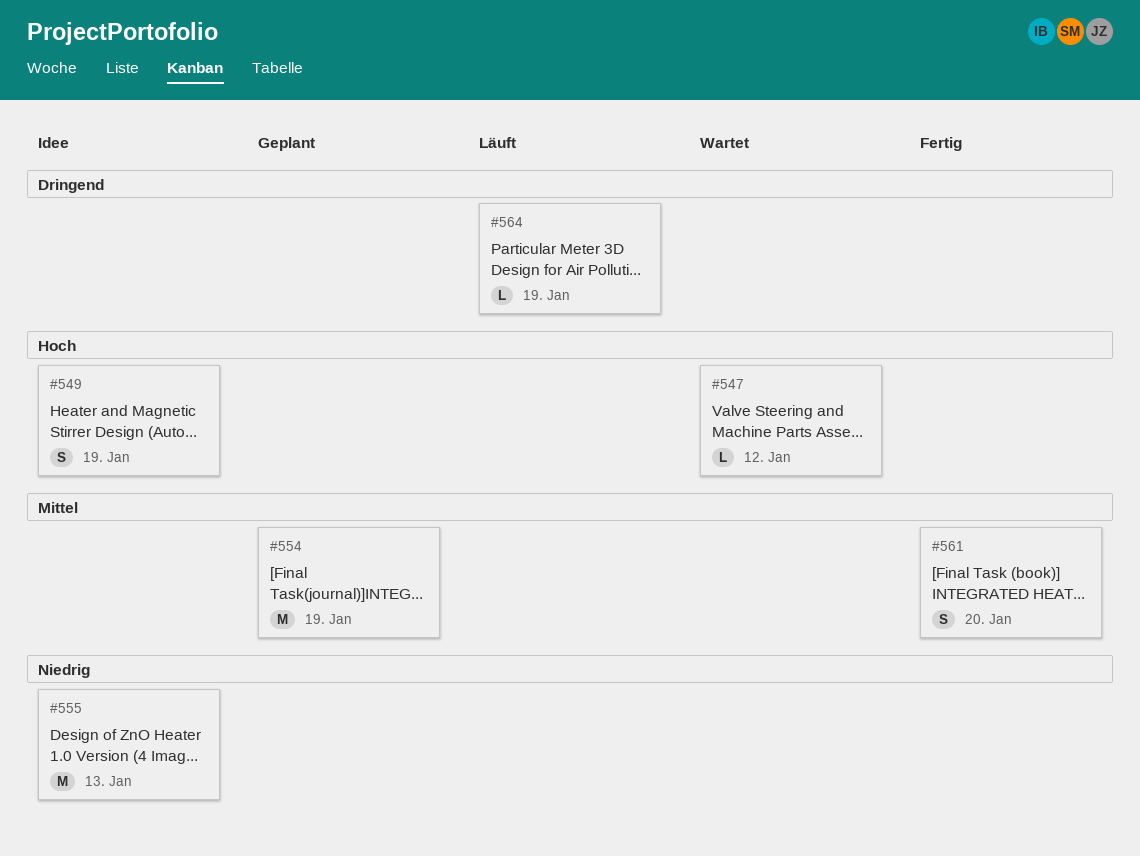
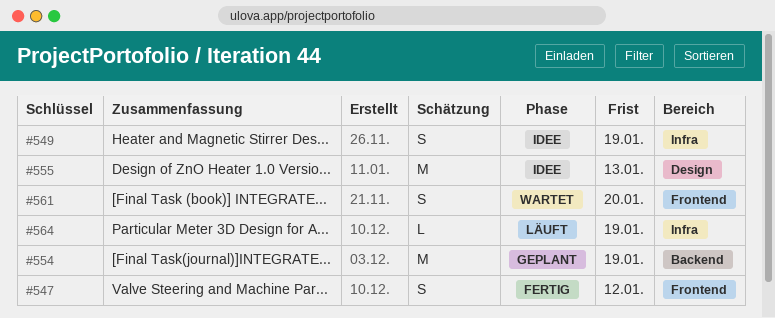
#547, status: Wartet -> Fertig
#547, estimate: L -> S
#561, status: Fertig -> Wartet

